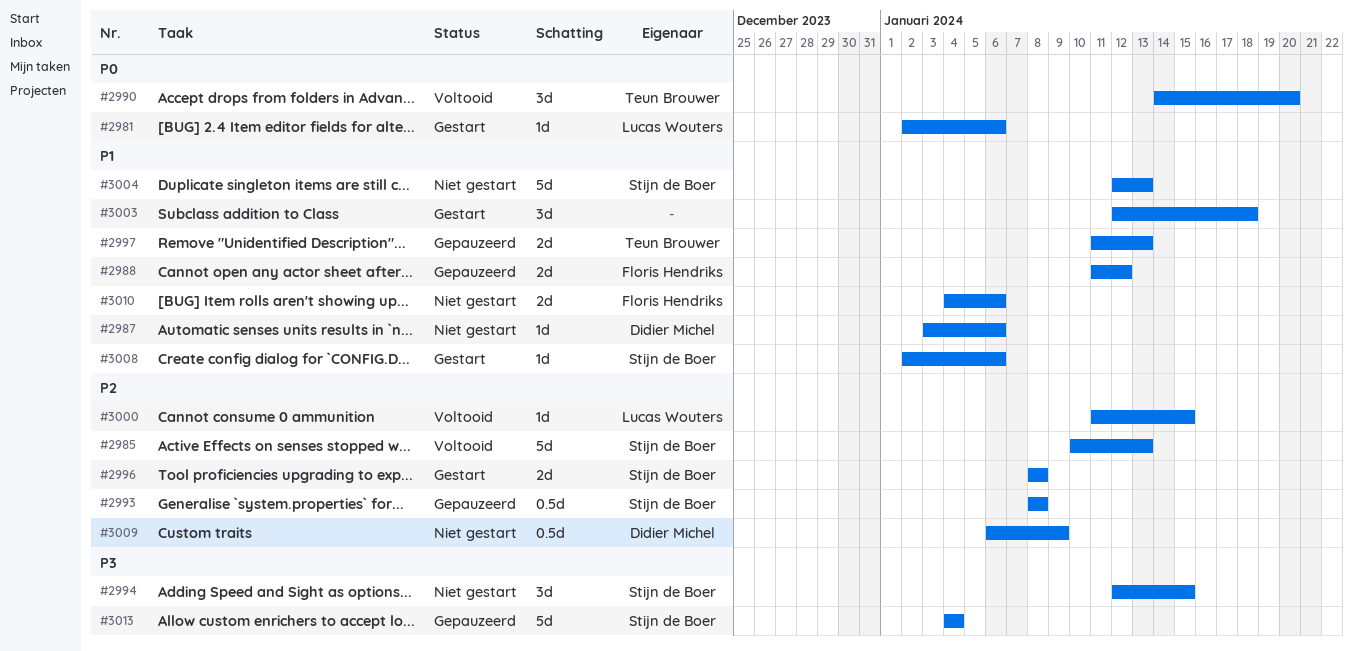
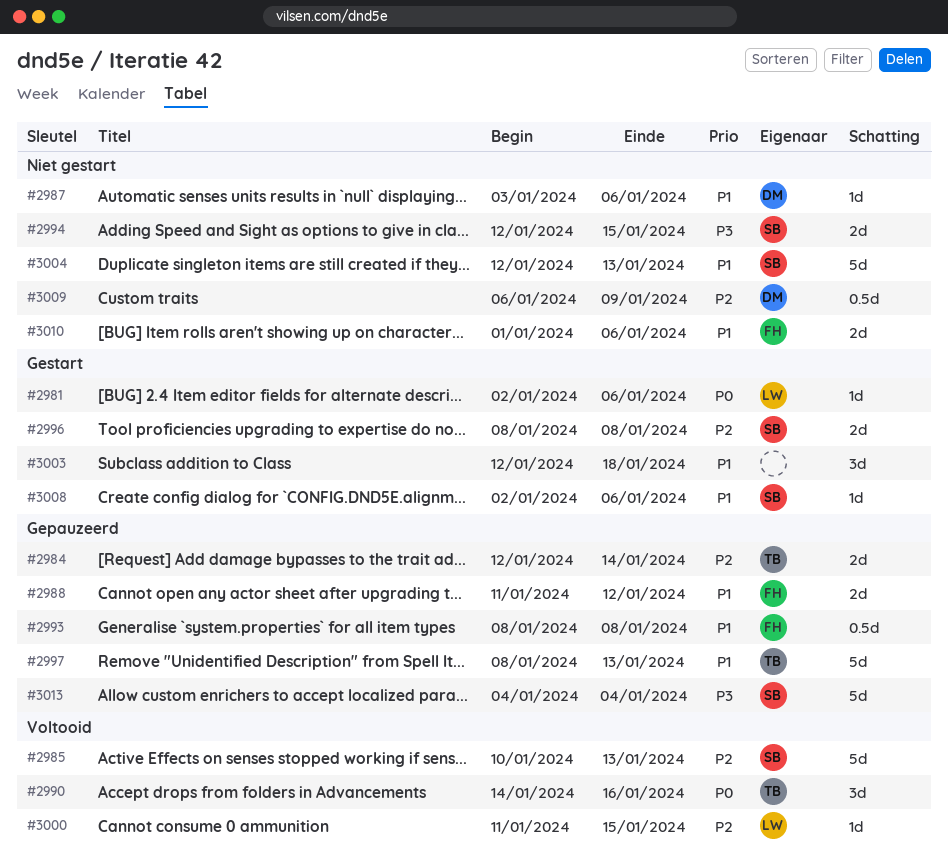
#2984: none -> present
#2990, due: Jan 20 -> Jan 16
#2993, owner: Stijn de Boer -> Floris Hendriks
#2993, priority: P2 -> P1
#2994, estimate: 3d -> 2d
#2997, estimate: 2d -> 5d
#2997, start: Jan 11 -> Jan 8
#3010, start: Jan 4 -> Jan 1

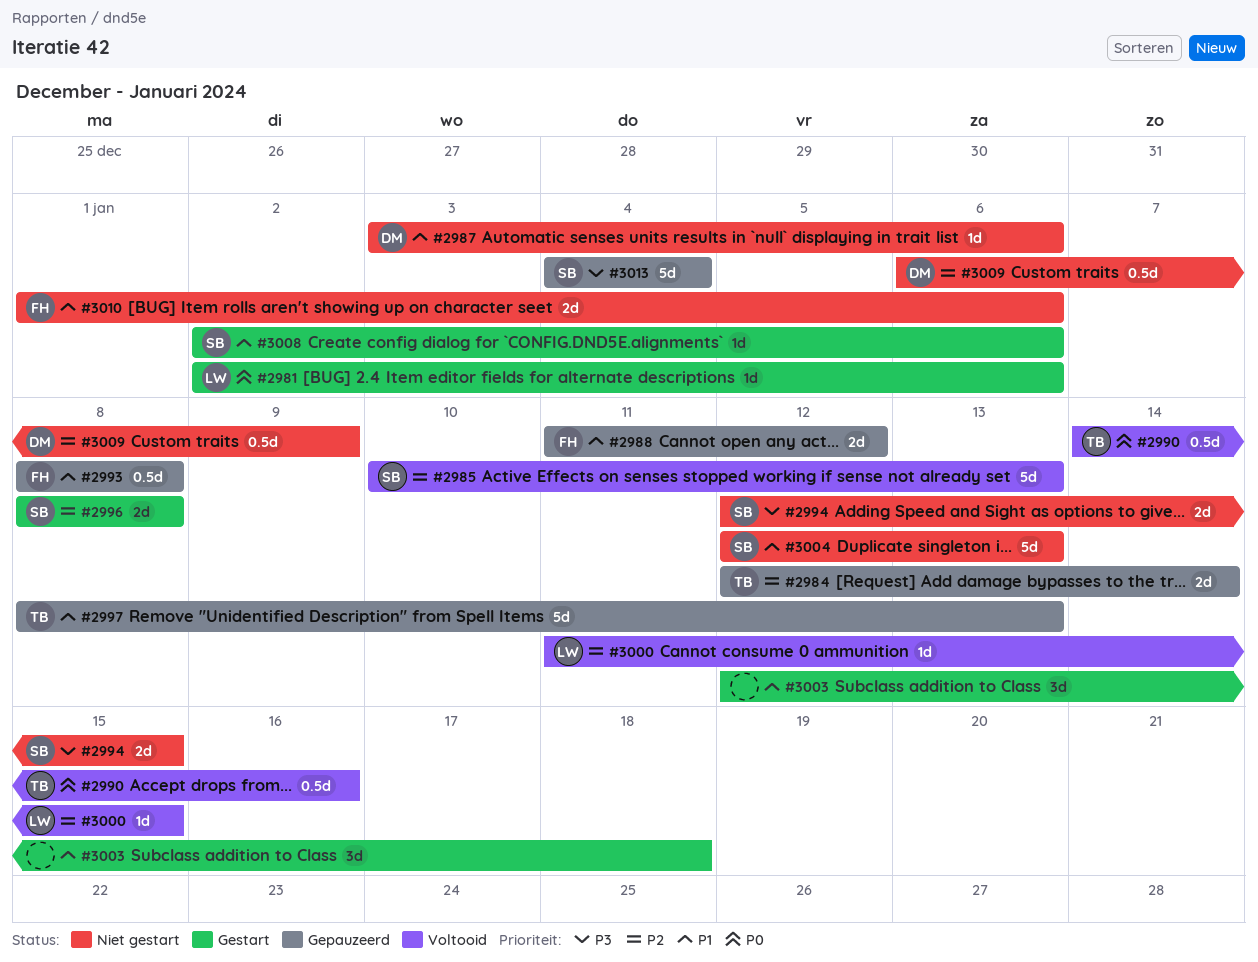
#2990, estimate: 3d -> 0.5d

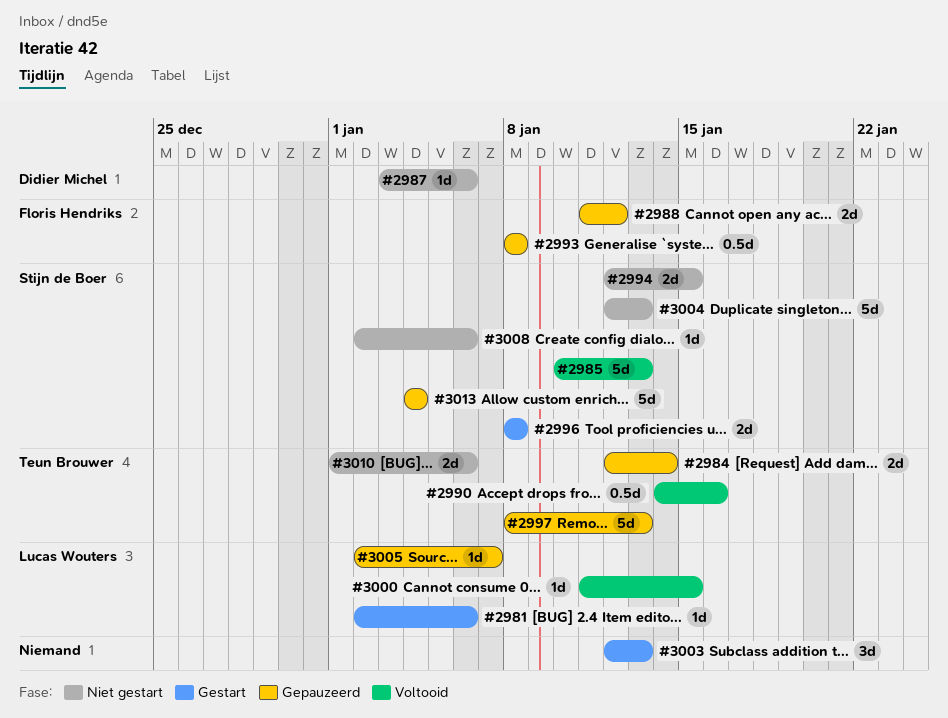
#3003, due: Jan 18 -> Jan 13
#3005: none -> present
#3008, status: Gestart -> Niet gestart
#3009: present -> none
#3010, owner: Floris Hendriks -> Teun Brouwer

